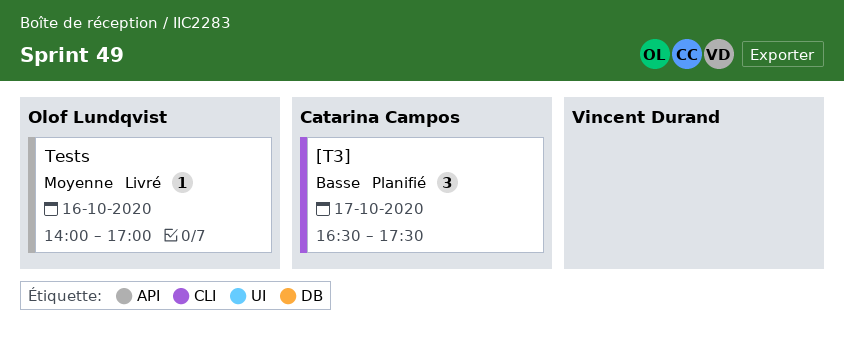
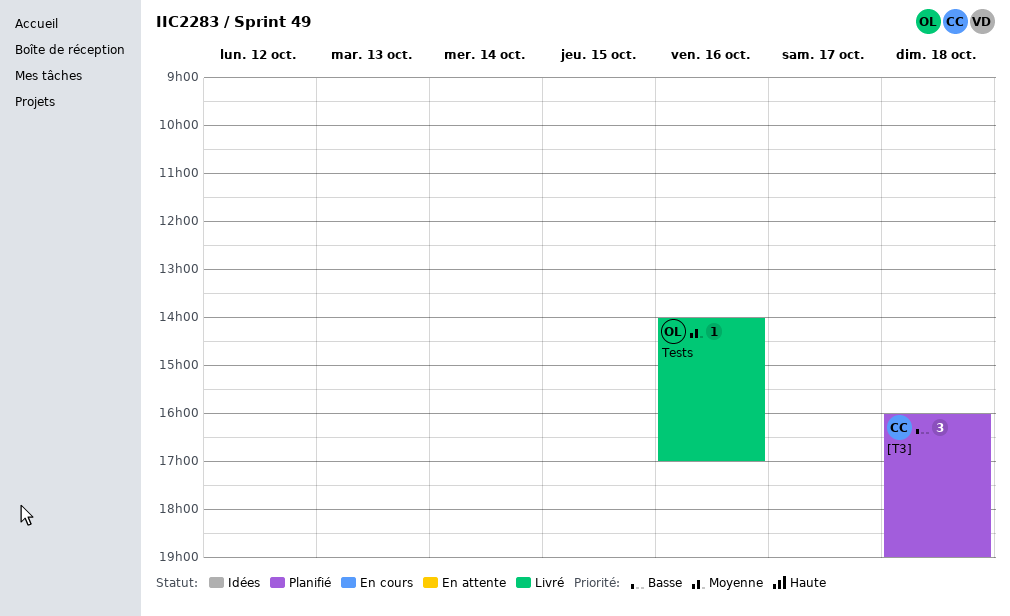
[T3], day: Oct 17 -> Oct 18
[T3], begins: 16:30 -> 16:00
[T3], ends: 17:30 -> 19:00

